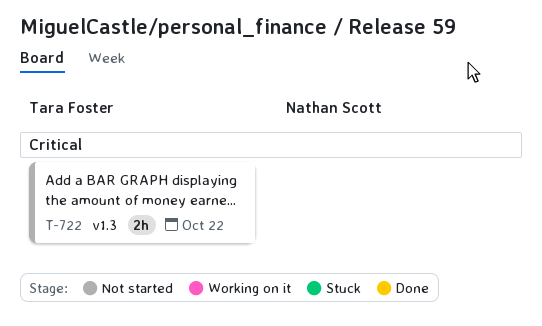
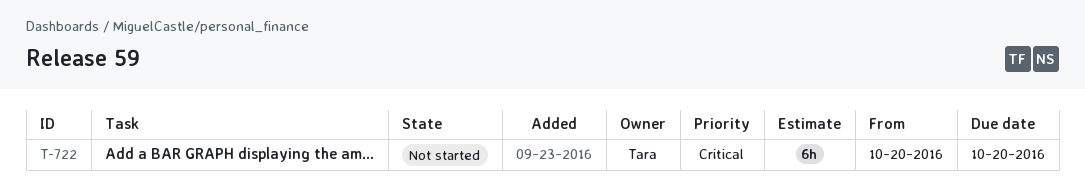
T-722, estimate: 2h -> 6h
T-722, due: Oct 22 -> Oct 20

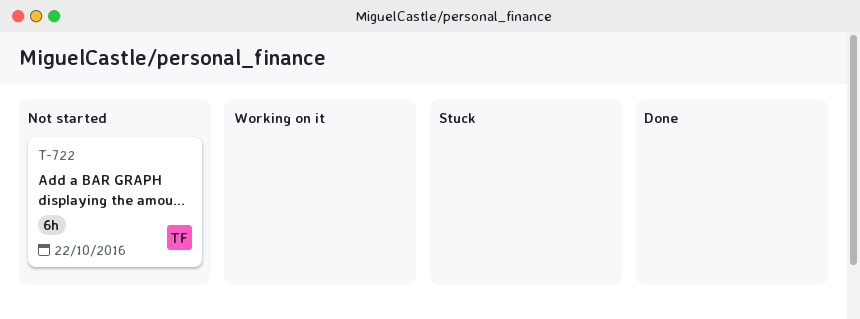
T-722, due: Oct 20 -> Oct 22

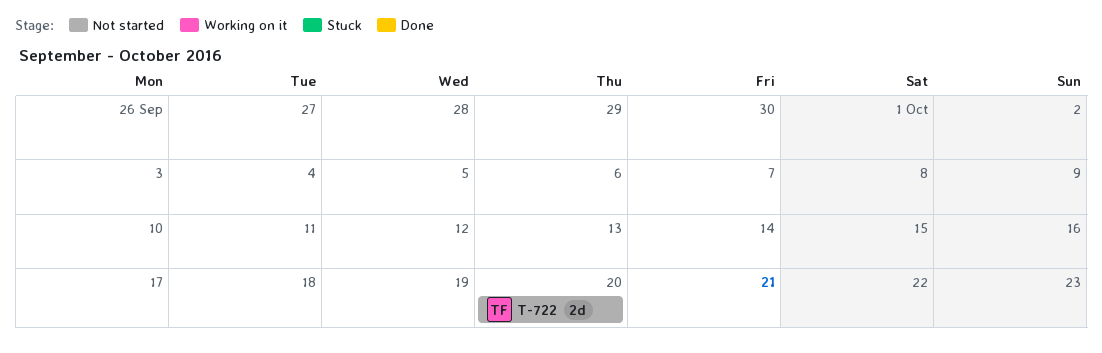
T-722, estimate: 6h -> 2d
T-722, due: Oct 22 -> Oct 20

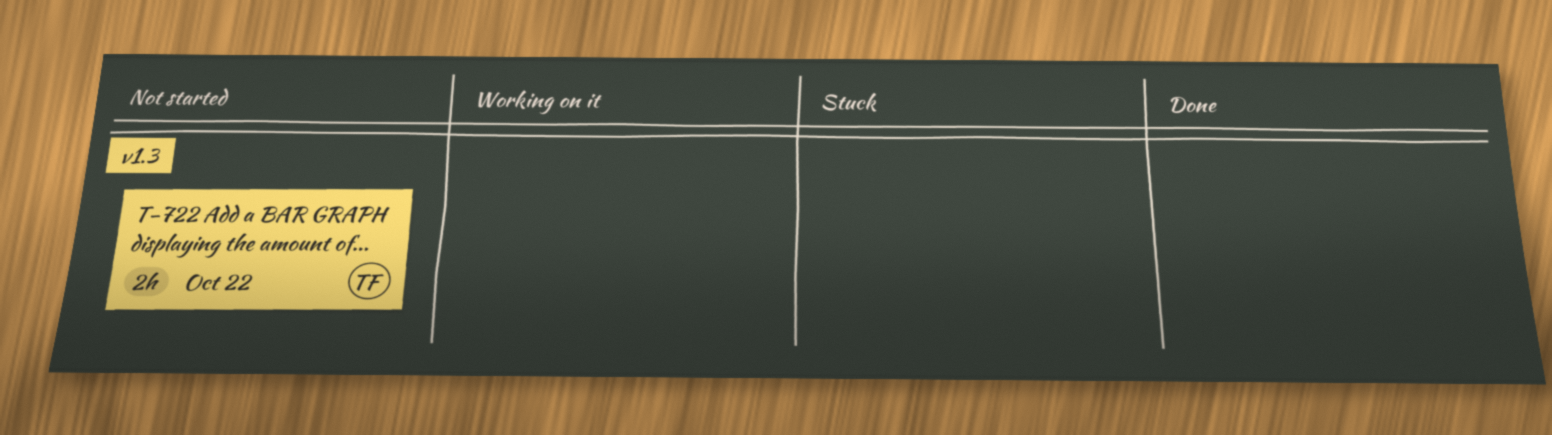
T-722, estimate: 2d -> 2h
T-722, due: Oct 20 -> Oct 22

